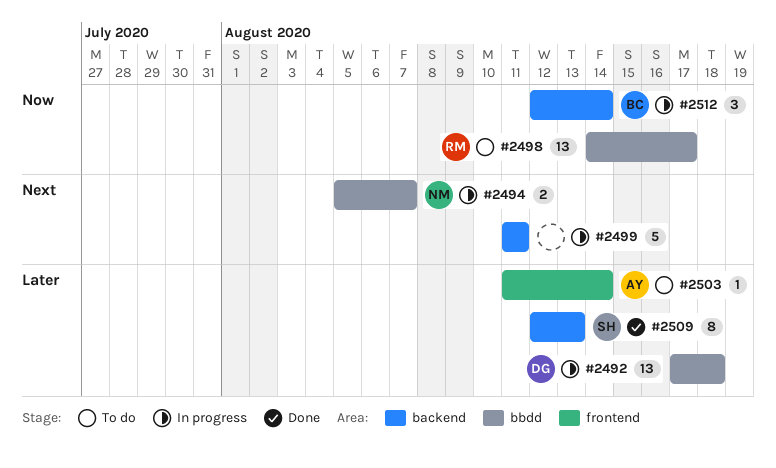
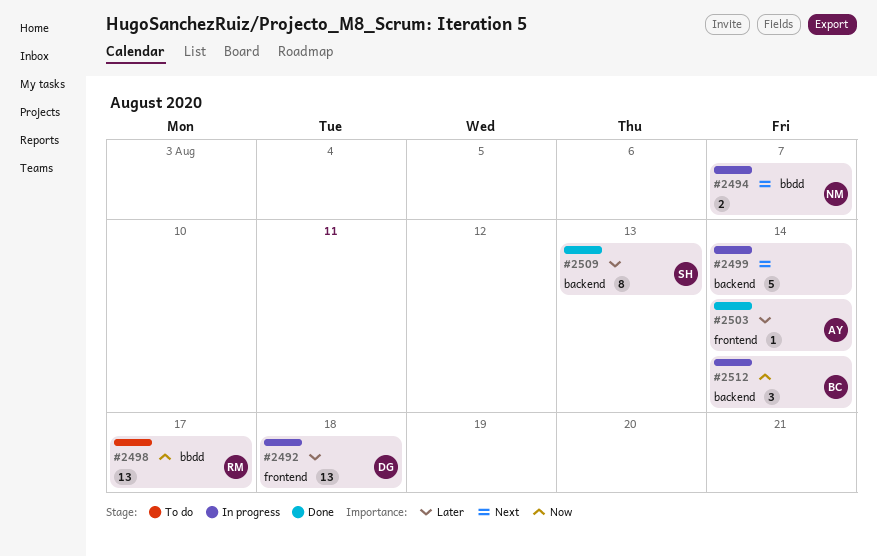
#2492, label: bbdd -> frontend
#2499, due: Aug 11 -> Aug 14
#2503, status: To do -> Done

